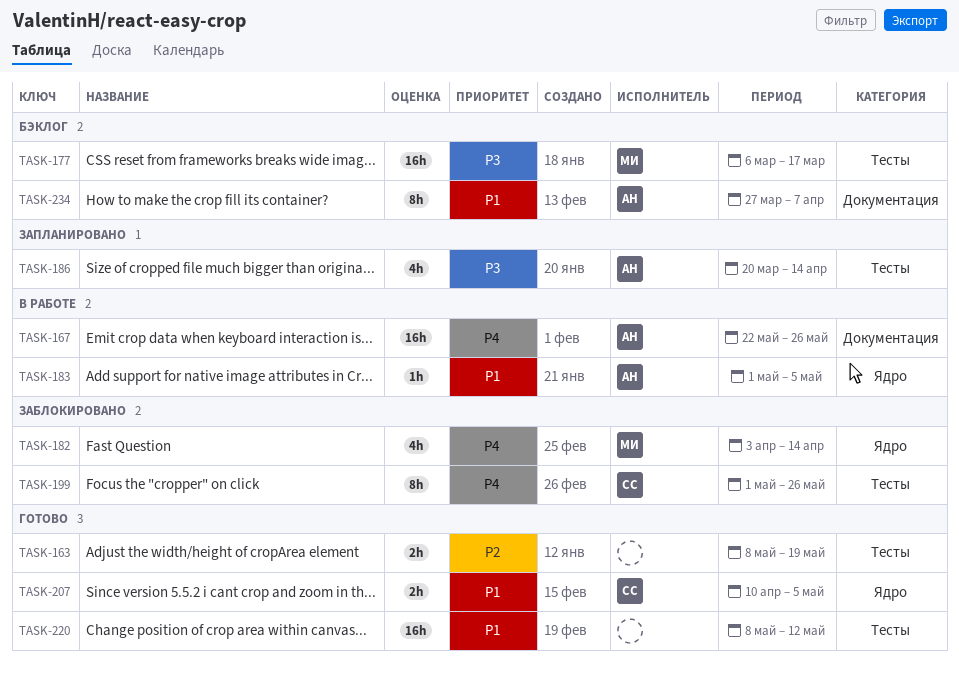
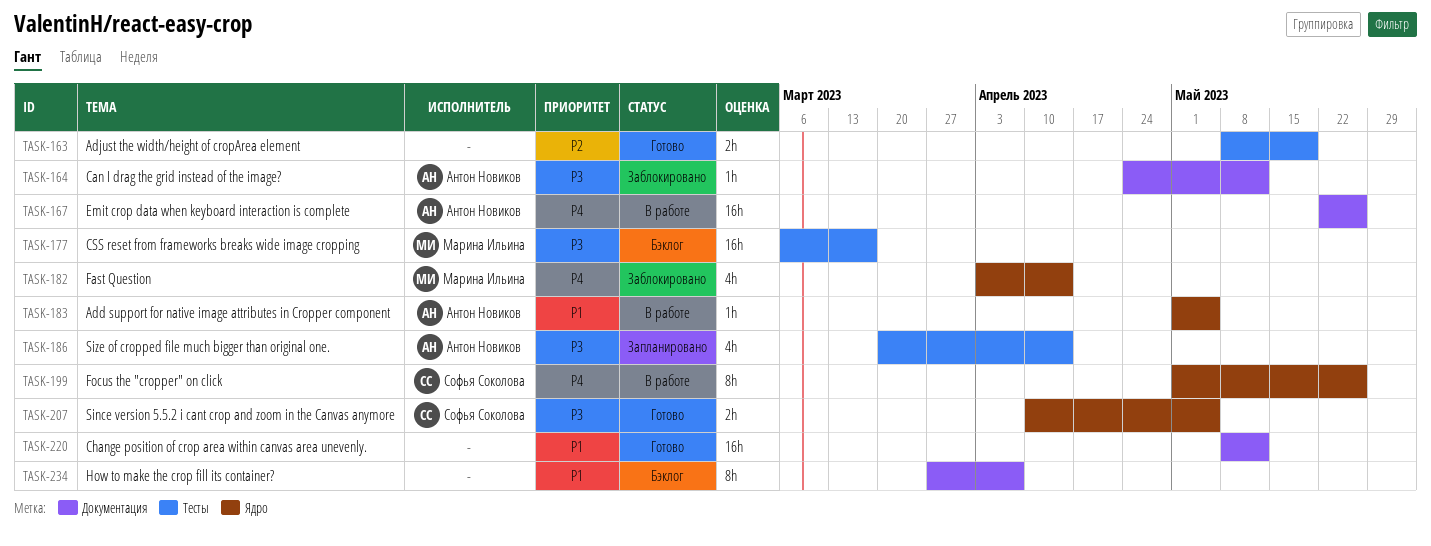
TASK-164: none -> present
TASK-199, status: Заблокировано -> В работе
TASK-199, label: Тесты -> Ядро
TASK-207, priority: P1 -> P3
TASK-220, label: Тесты -> Документация
TASK-234, owner: Антон Новиков -> none

